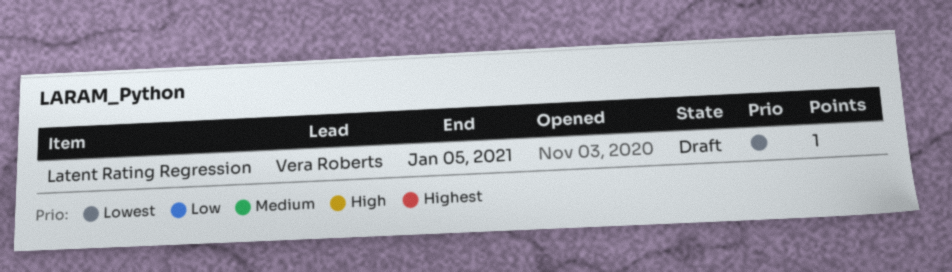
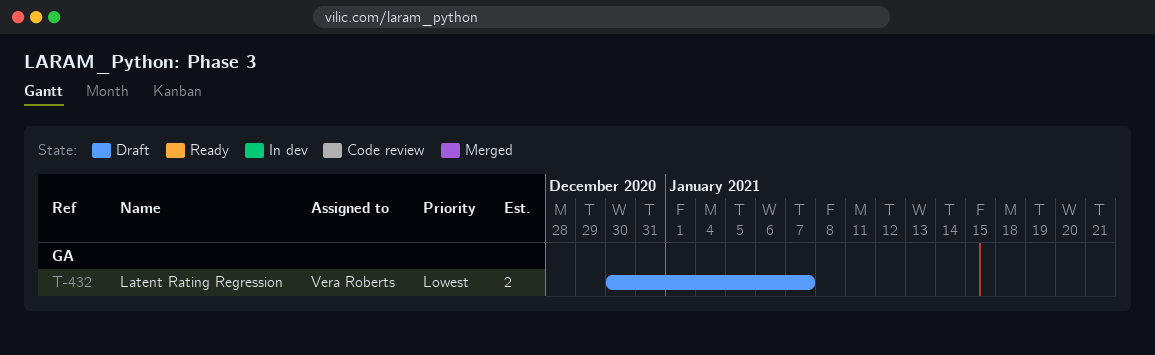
Latent Rating Regression, estimate: 1 -> 2
Latent Rating Regression, due: Jan 5 -> Jan 7

